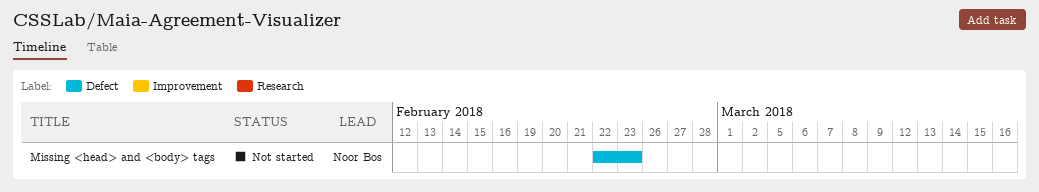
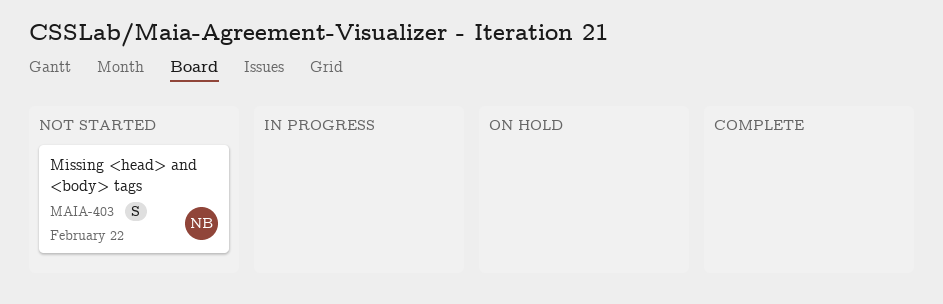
Missing <head> and <body> tags, due: Feb 23 -> Feb 22

